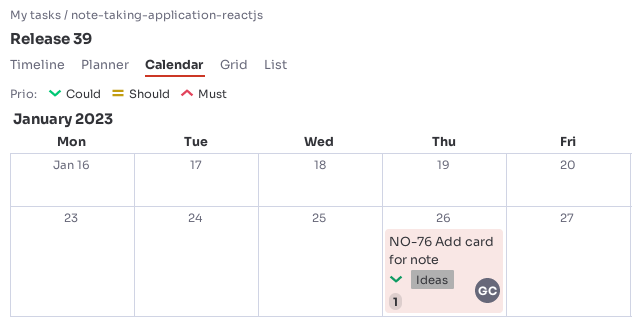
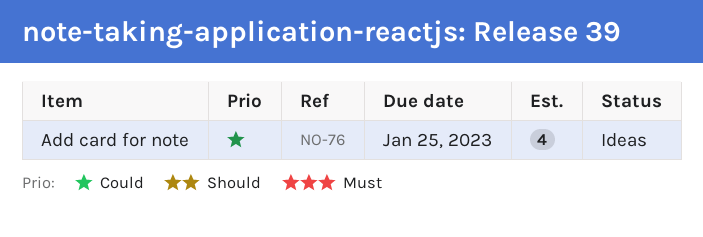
NO-76, estimate: 1 -> 4
NO-76, due: Jan 26 -> Jan 25

